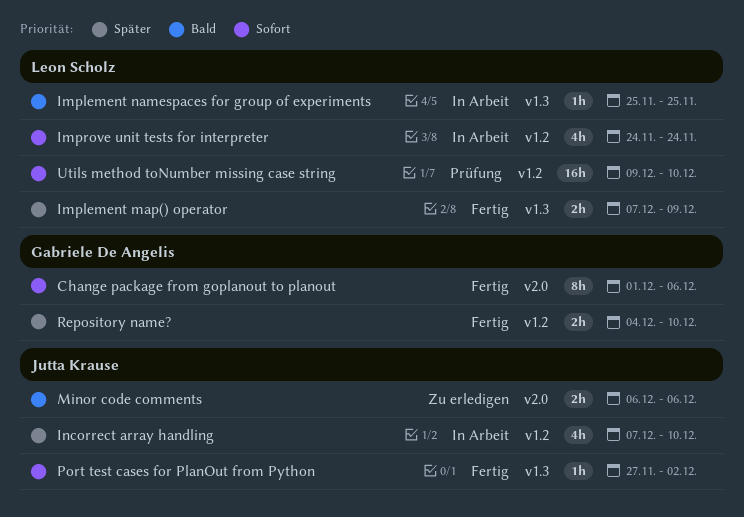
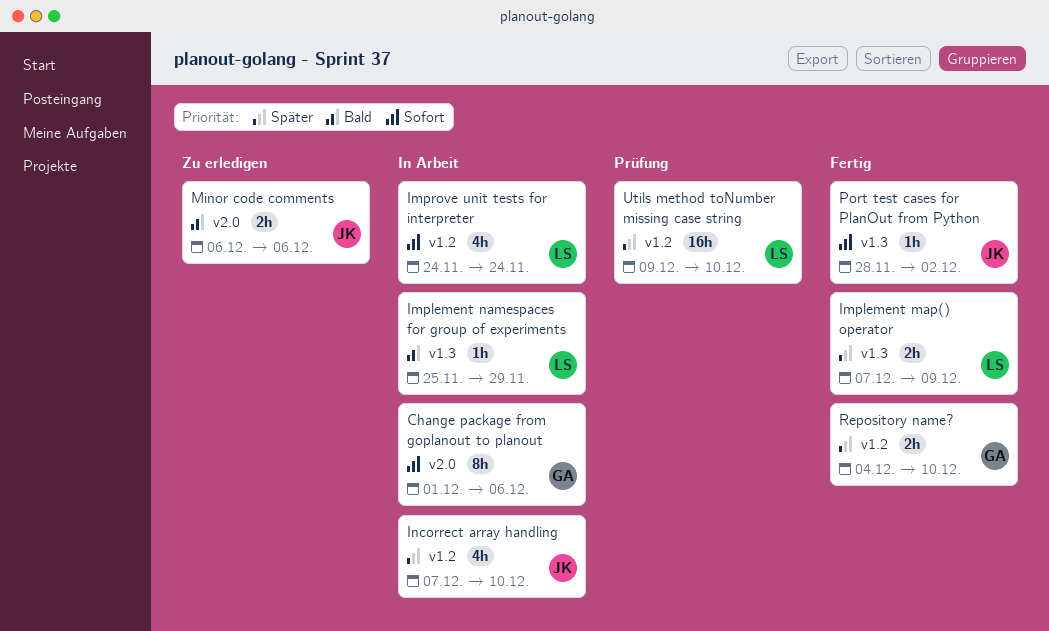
Change package from goplanout to planout, status: Fertig -> In Arbeit
Implement namespaces for group of experiments, due: Nov 25 -> Nov 29
Port test cases for PlanOut from Python, start: Nov 27 -> Nov 28
Utils method toNumber missing case string, priority: Sofort -> Später

